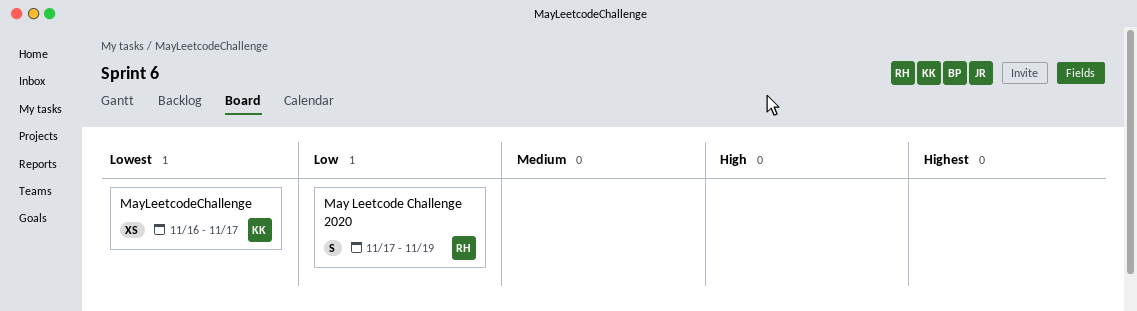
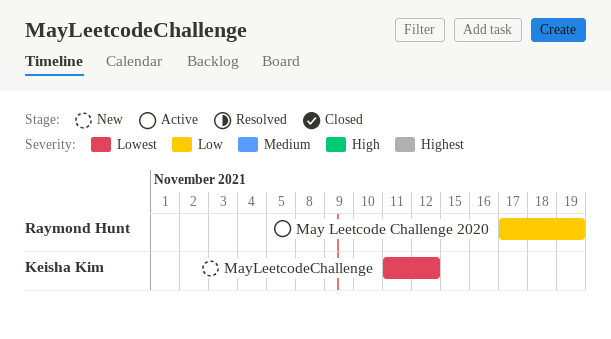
MayLeetcodeChallenge, start: Nov 16 -> Nov 11
MayLeetcodeChallenge, due: Nov 17 -> Nov 12

